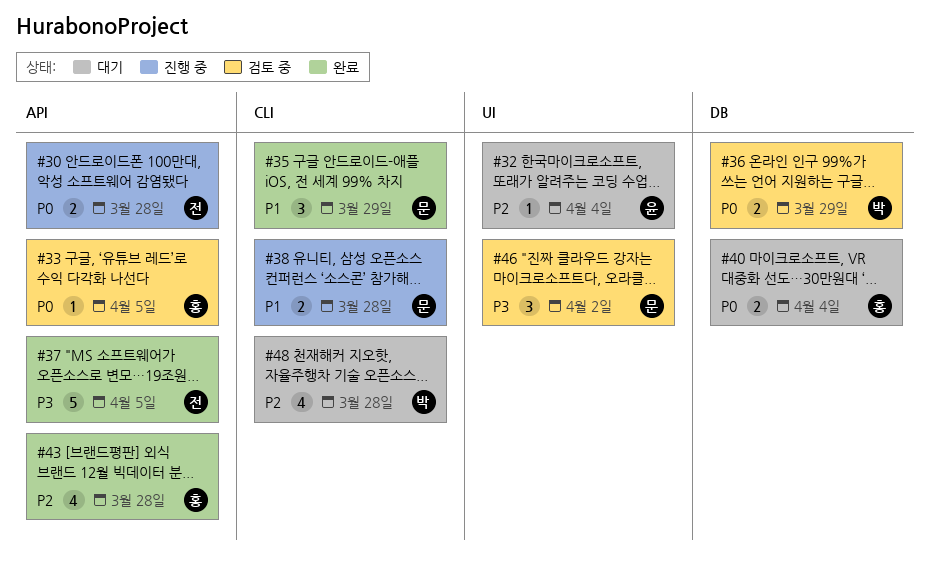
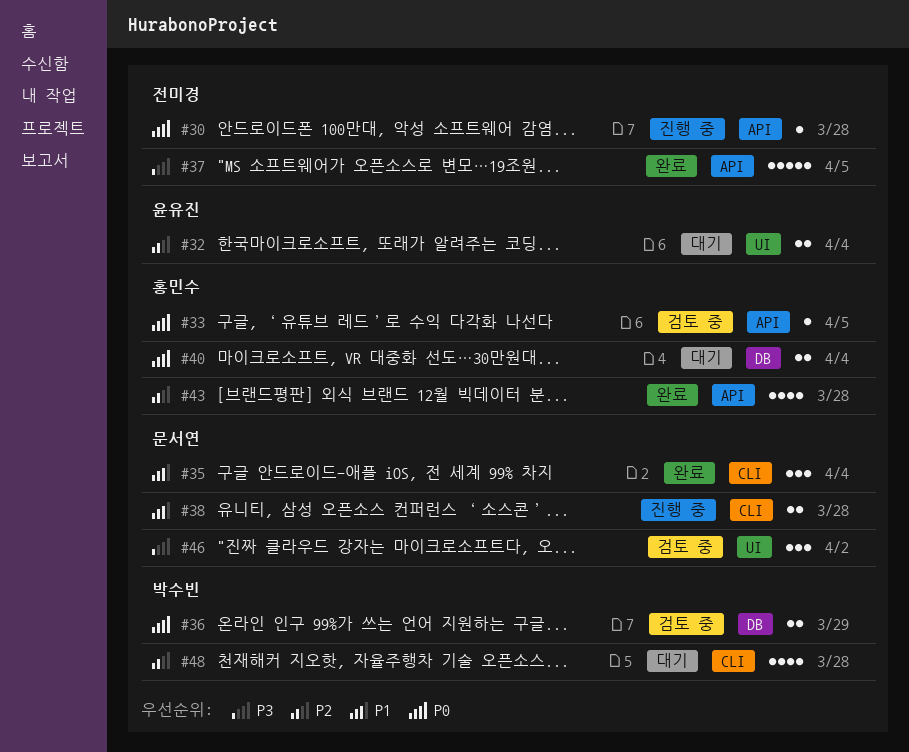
#30, estimate: 2 -> 1
#32, estimate: 1 -> 2
#35, due: Mar 29 -> Apr 4

